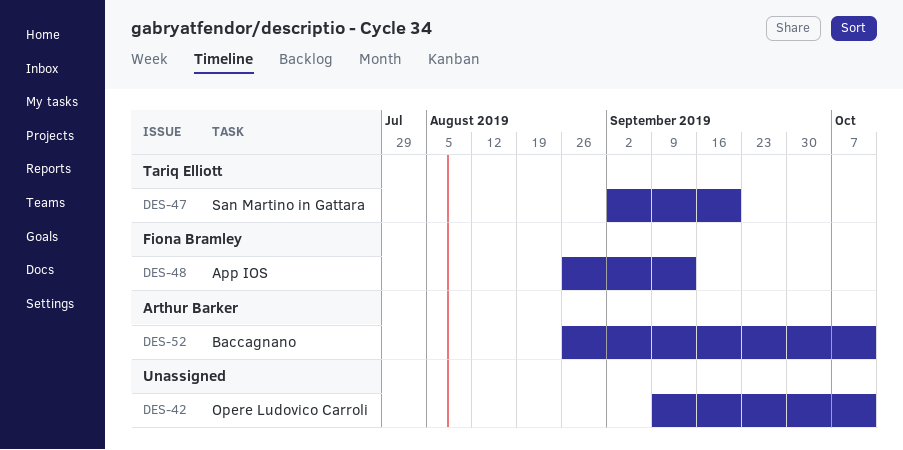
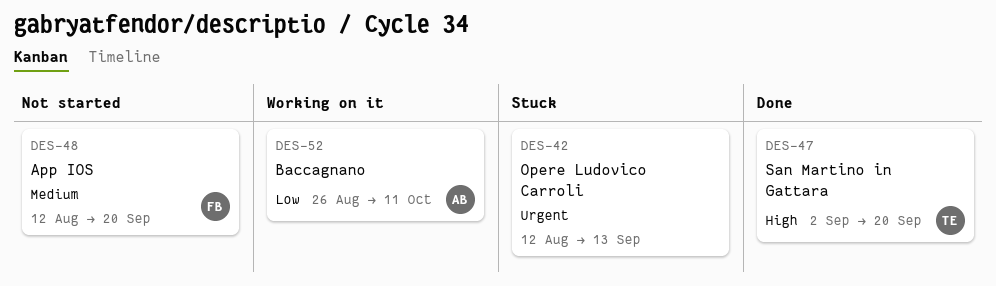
DES-42, start: Sep 9 -> Aug 12
DES-42, due: Oct 11 -> Sep 13
DES-48, start: Aug 26 -> Aug 12
DES-48, due: Sep 13 -> Sep 20

